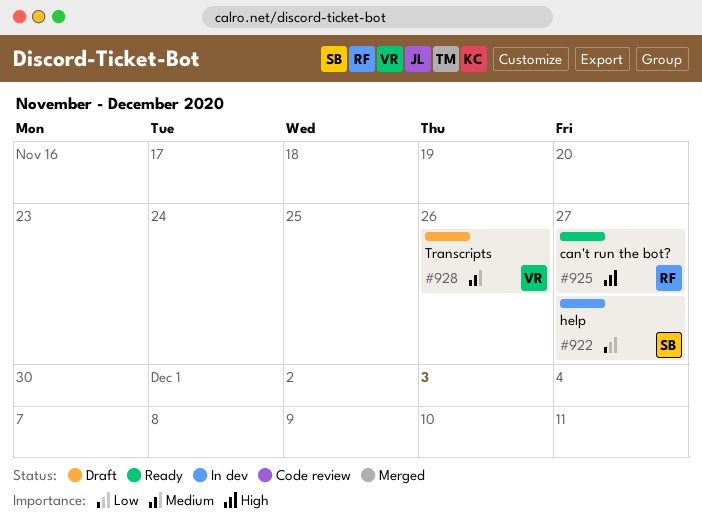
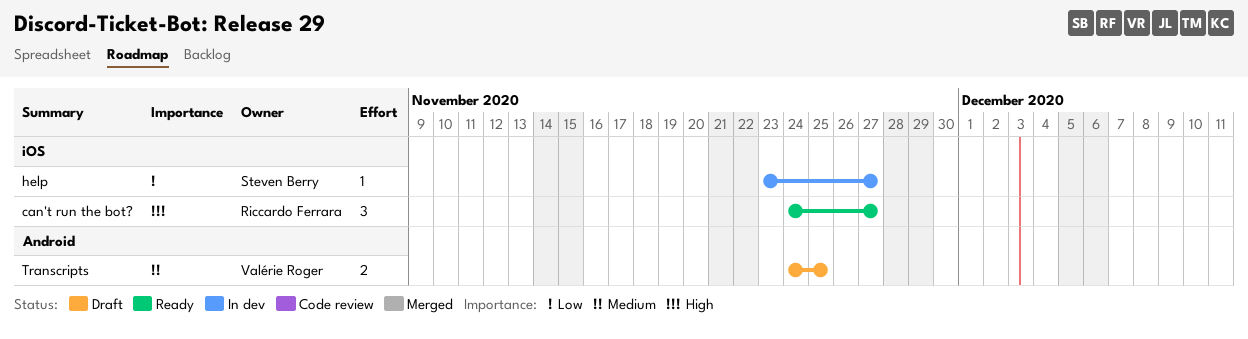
Transcripts, due: Nov 26 -> Nov 25

